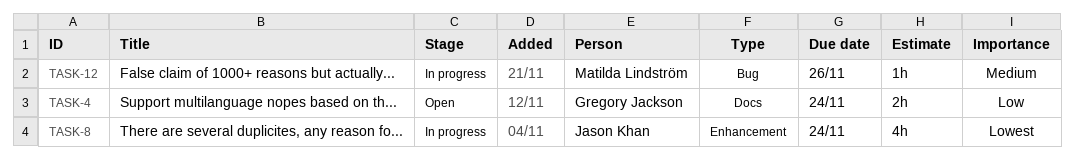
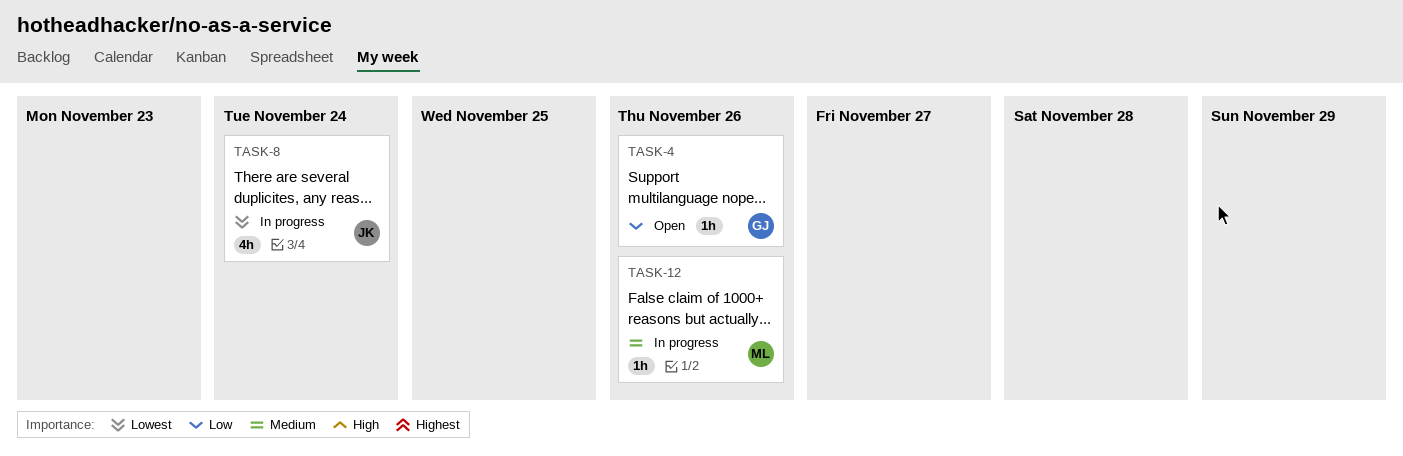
TASK-4, estimate: 2h -> 1h
TASK-4, due: Nov 24 -> Nov 26

